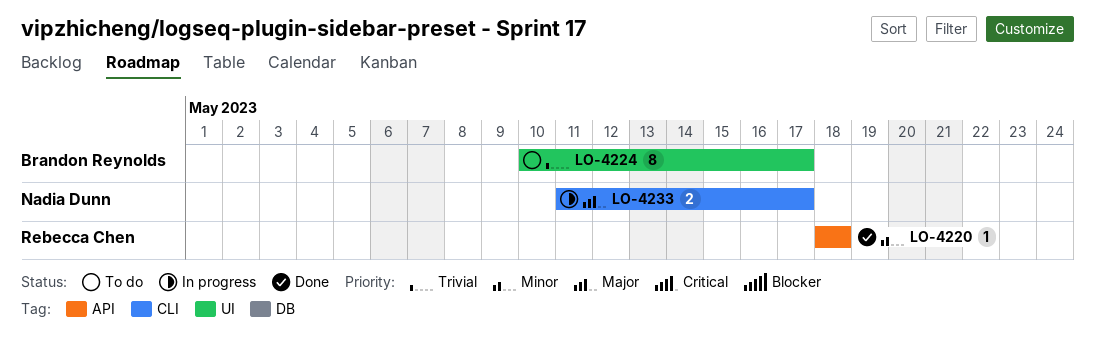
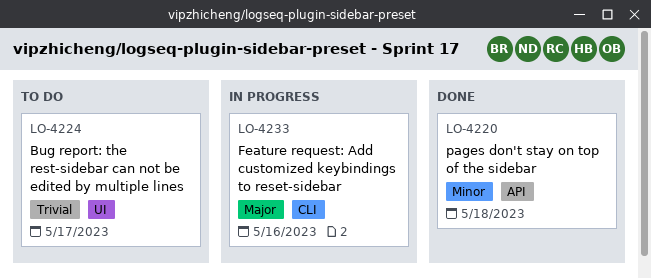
LO-4233, due: May 17 -> May 16

